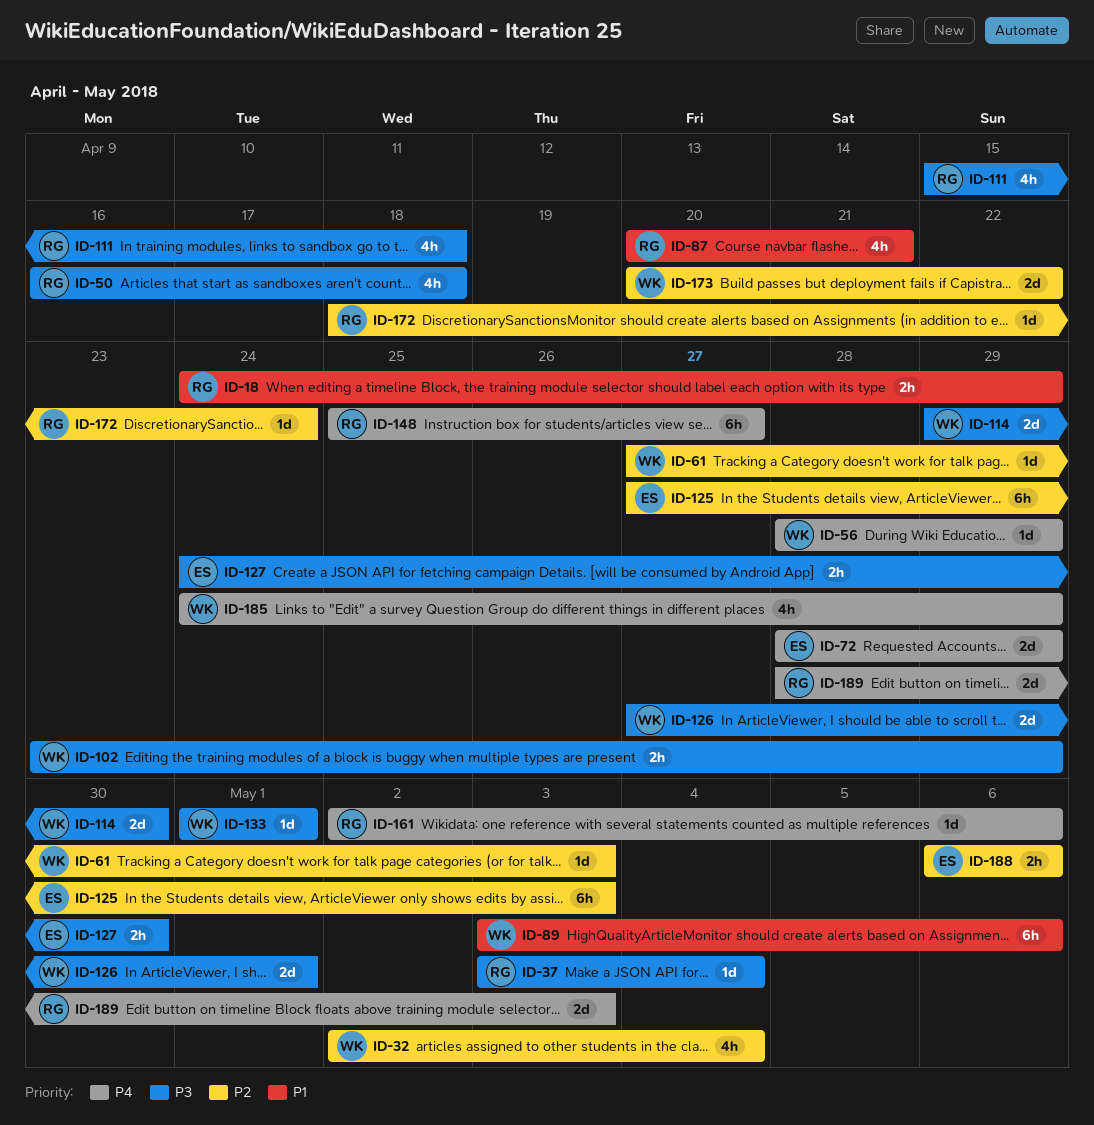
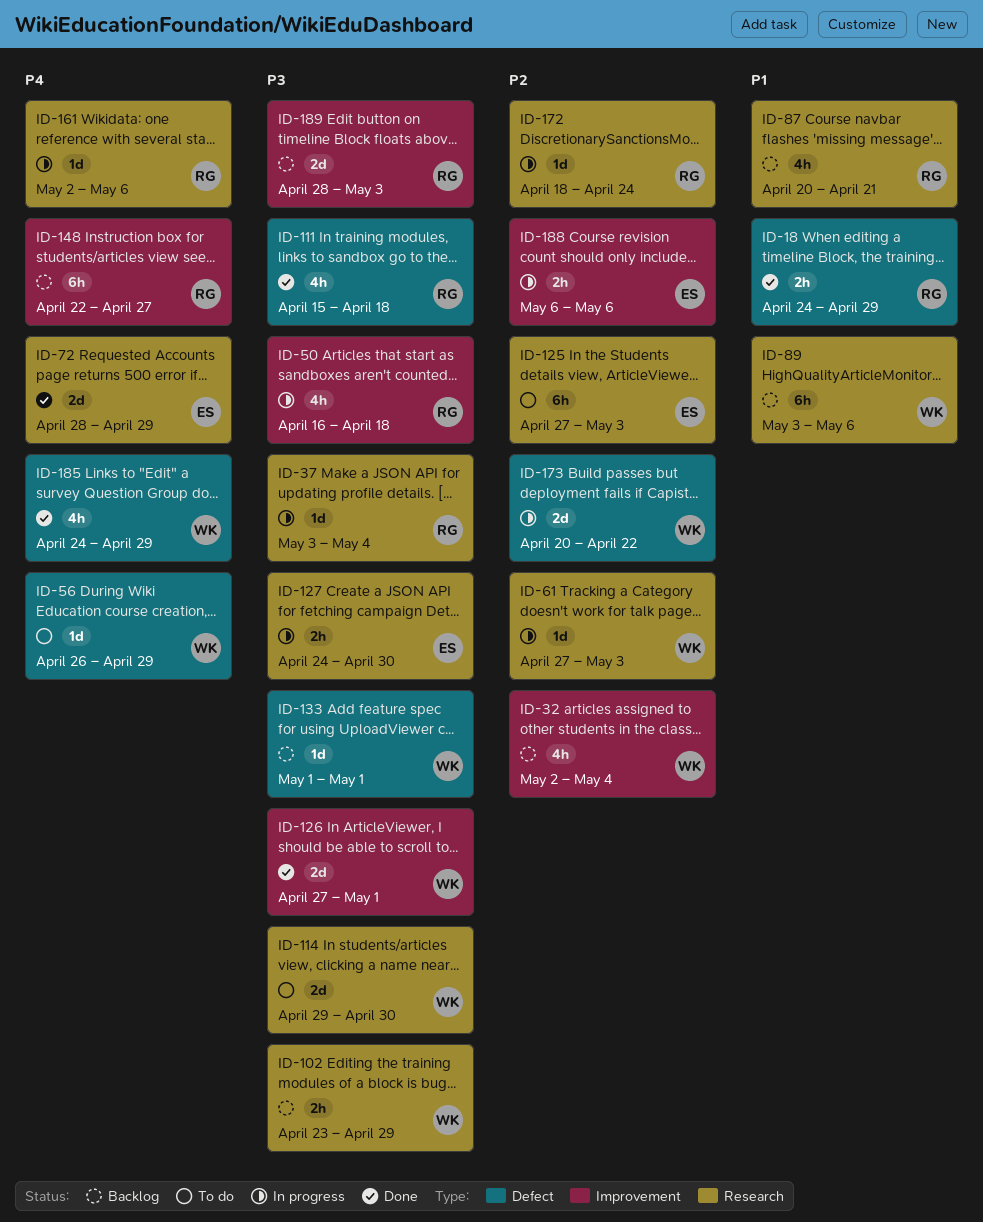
ID-56, start: Apr 28 -> Apr 26
ID-148, start: Apr 25 -> Apr 22
ID-189, priority: P4 -> P3

